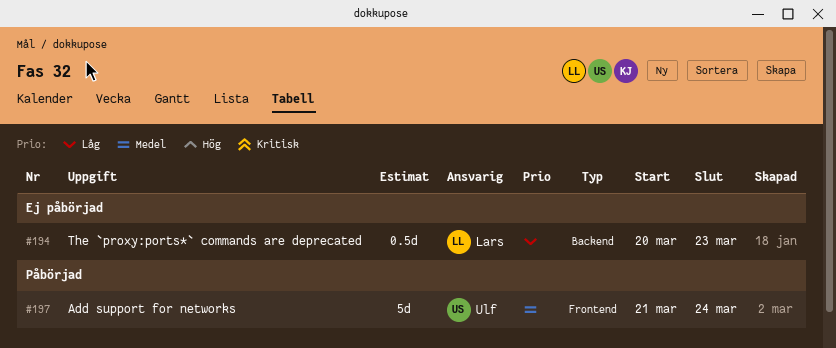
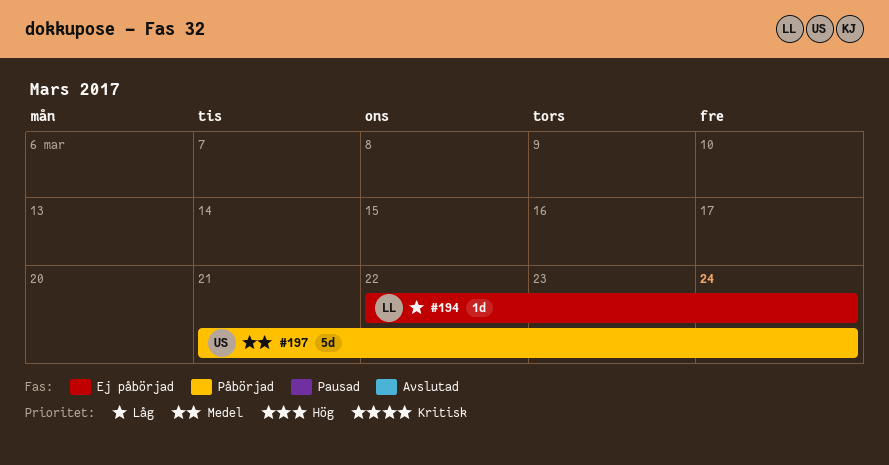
#194, estimate: 0.5d -> 1d
#194, start: Mar 20 -> Mar 22
#194, due: Mar 23 -> Mar 24

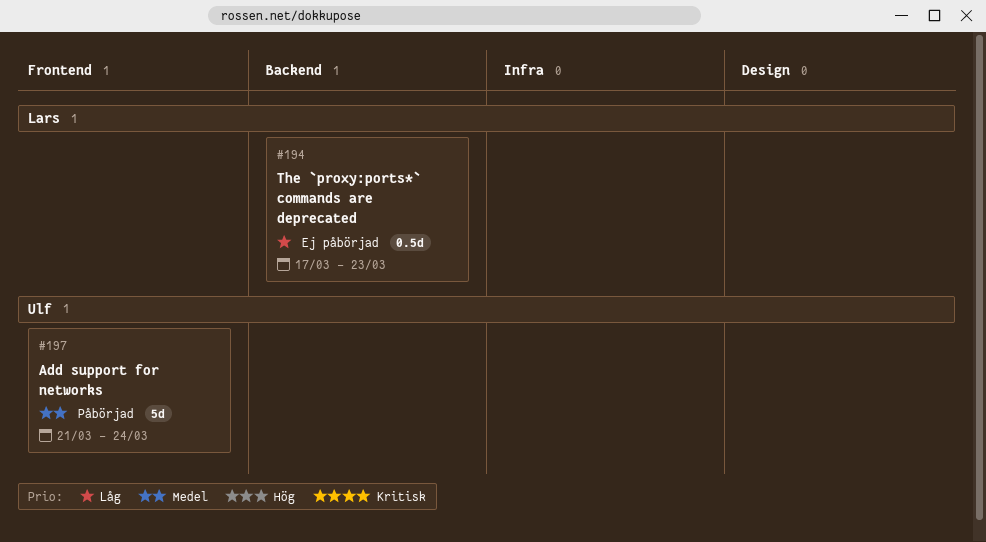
#194, estimate: 1d -> 0.5d
#194, start: Mar 22 -> Mar 17
#194, due: Mar 24 -> Mar 23

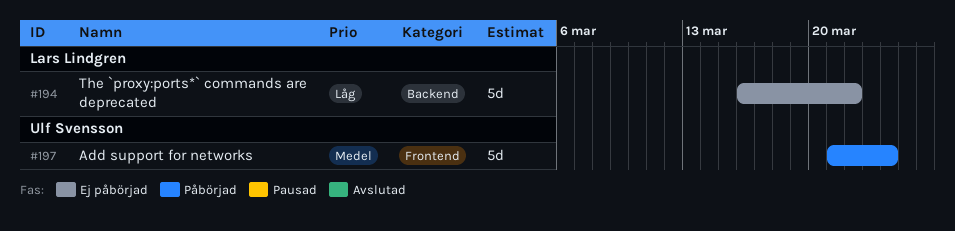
#194, estimate: 0.5d -> 5d
#194, start: Mar 17 -> Mar 16
#194, due: Mar 23 -> Mar 22

